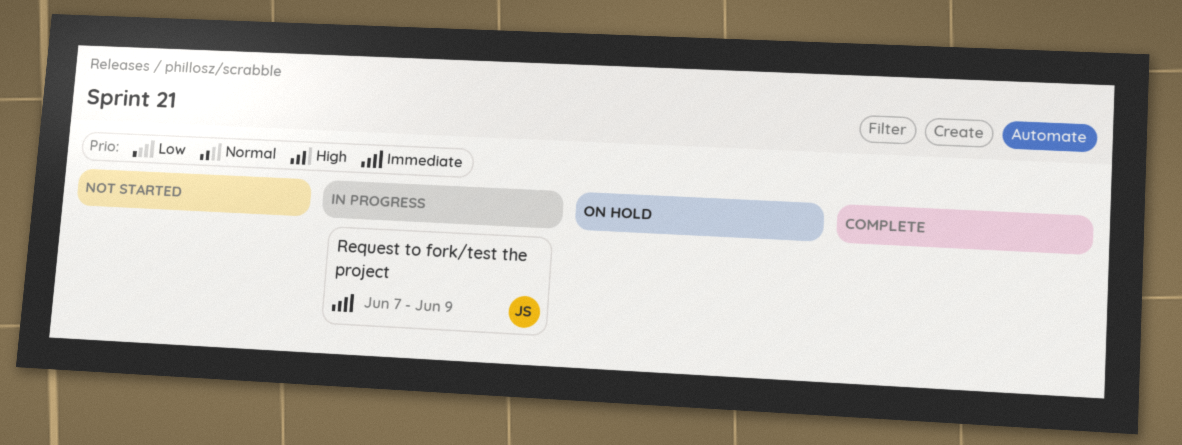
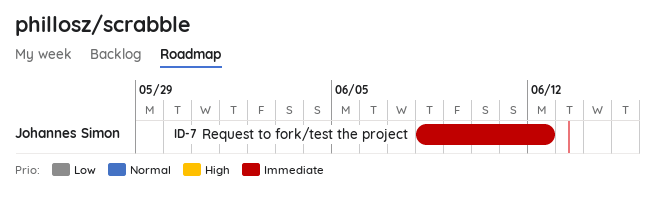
Request to fork/test the project, start: Jun 7 -> Jun 8
Request to fork/test the project, due: Jun 9 -> Jun 12

